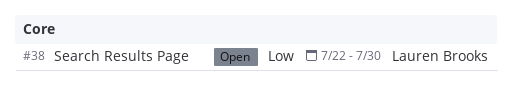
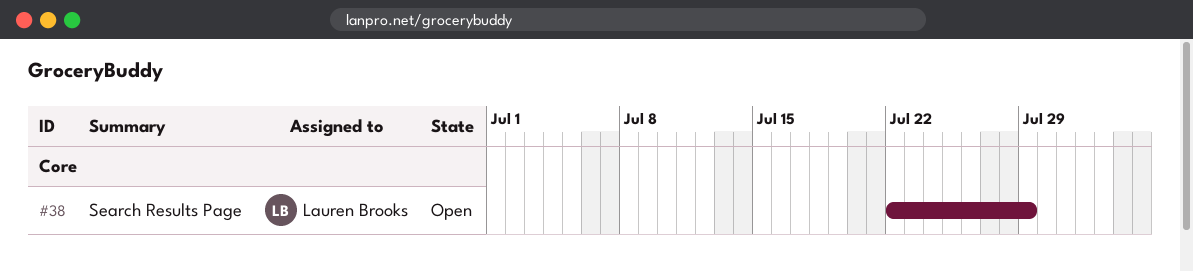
#38, due: Jul 30 -> Jul 29

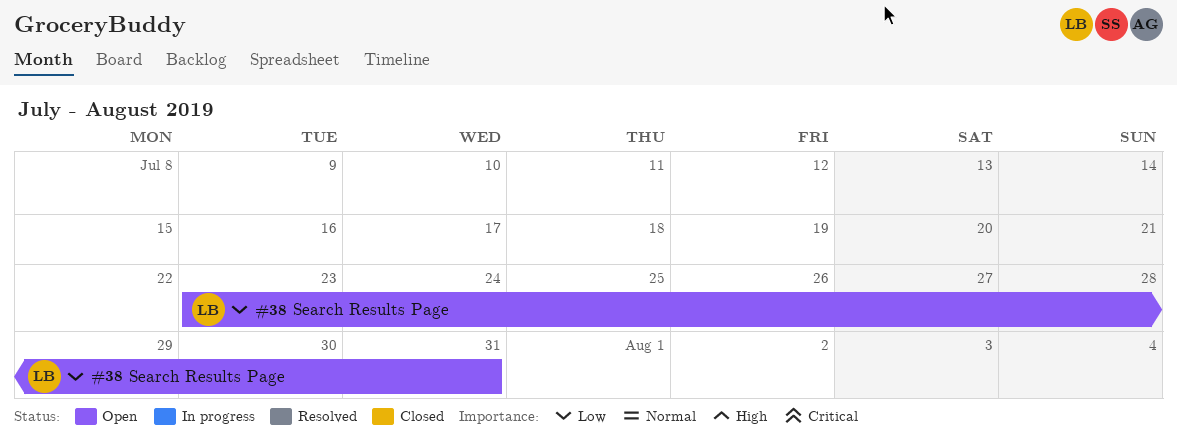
#38, start: Jul 22 -> Jul 23
#38, due: Jul 29 -> Jul 31

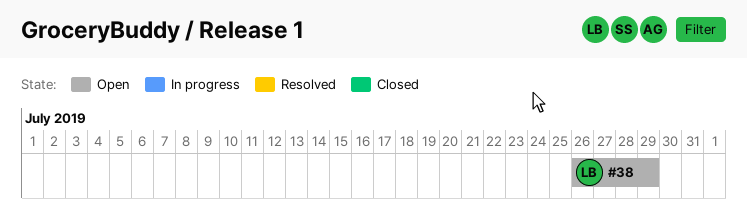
#38, start: Jul 23 -> Jul 26
#38, due: Jul 31 -> Jul 29

